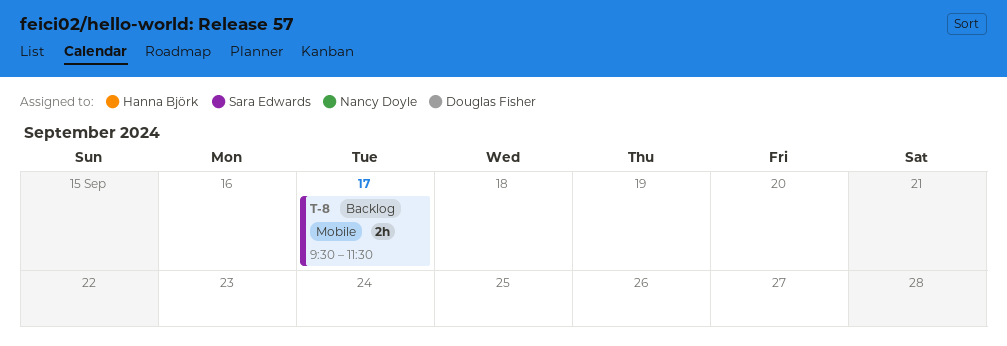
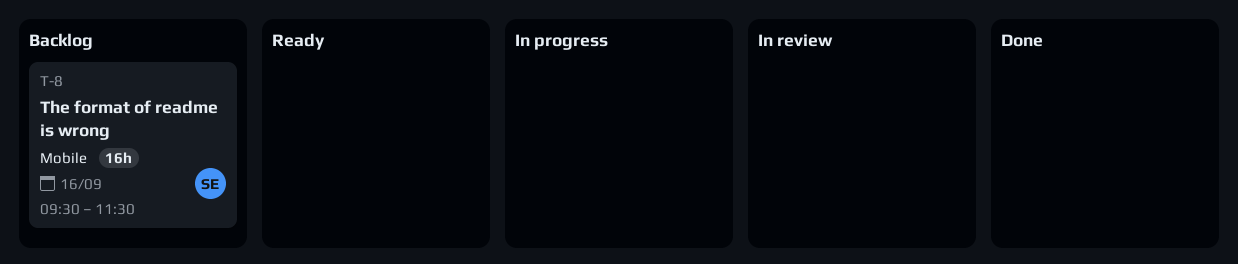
T-8, estimate: 2h -> 16h
T-8, day: Sep 17 -> Sep 16

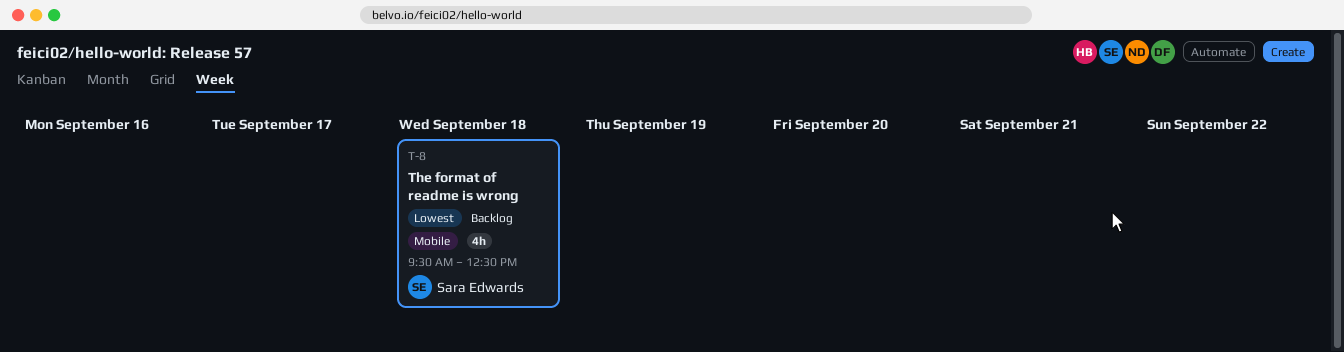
T-8, estimate: 16h -> 4h
T-8, day: Sep 16 -> Sep 18
T-8, ends: 11:30 -> 12:30

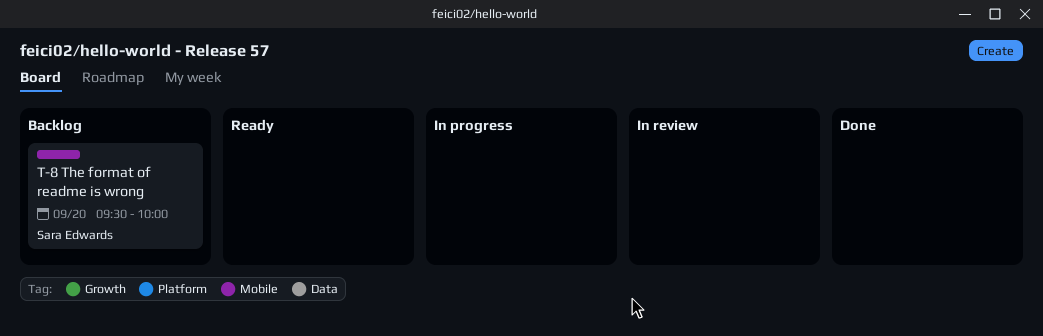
T-8, day: Sep 18 -> Sep 20
T-8, ends: 12:30 -> 10:00

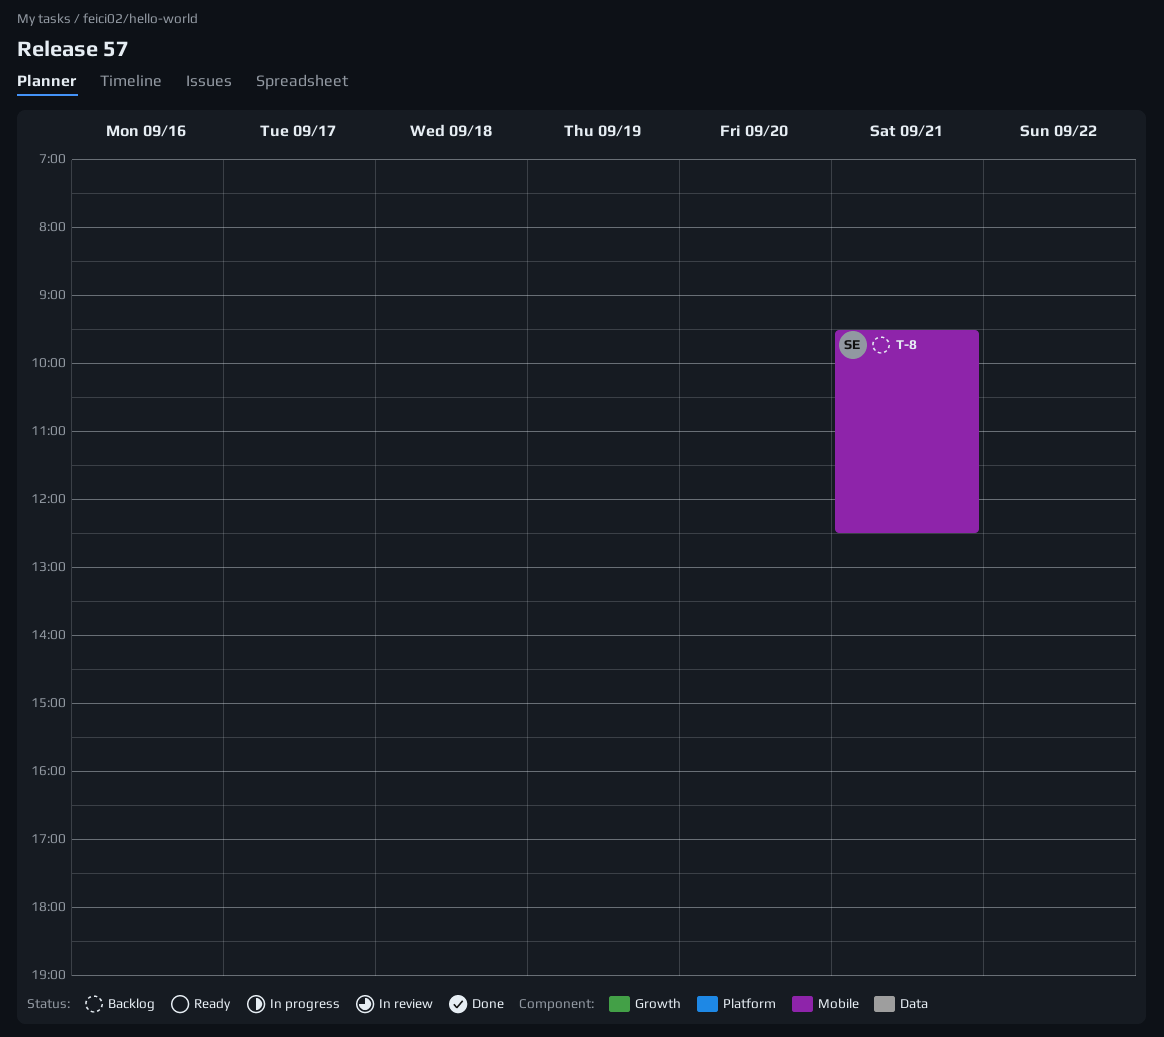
T-8, day: Sep 20 -> Sep 21
T-8, ends: 10:00 -> 12:30

